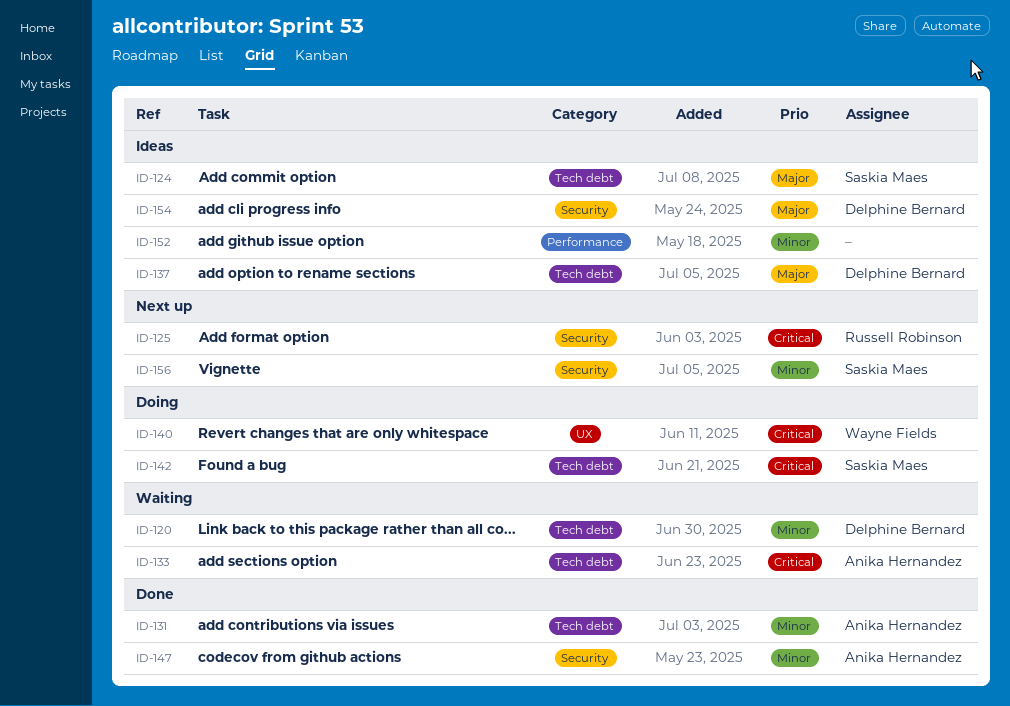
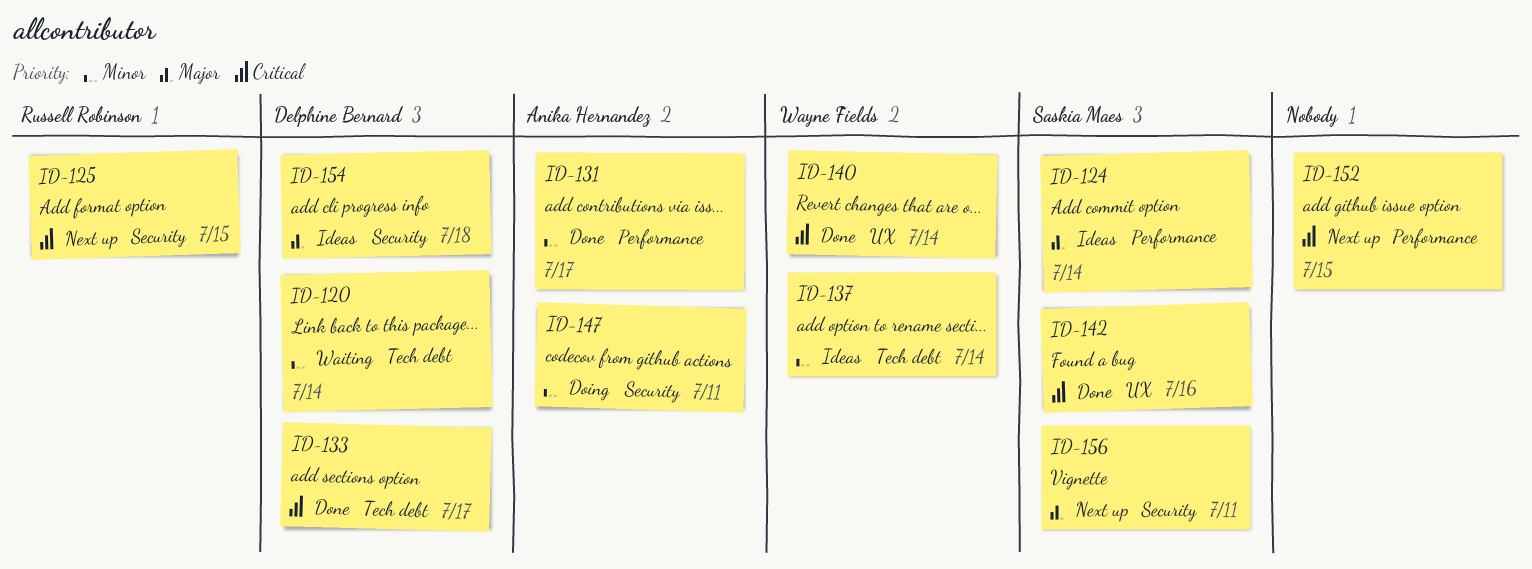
ID-124, label: Tech debt -> Performance
ID-131, label: Tech debt -> Performance
ID-133, status: Waiting -> Done
ID-133, owner: Anika Hernandez -> Delphine Bernard
ID-137, owner: Delphine Bernard -> Wayne Fields
ID-137, priority: Major -> Minor
ID-140, status: Doing -> Done
ID-142, status: Doing -> Done
ID-142, label: Tech debt -> UX
ID-147, status: Done -> Doing
ID-152, status: Ideas -> Next up
ID-152, priority: Minor -> Critical
ID-156, priority: Minor -> Major

